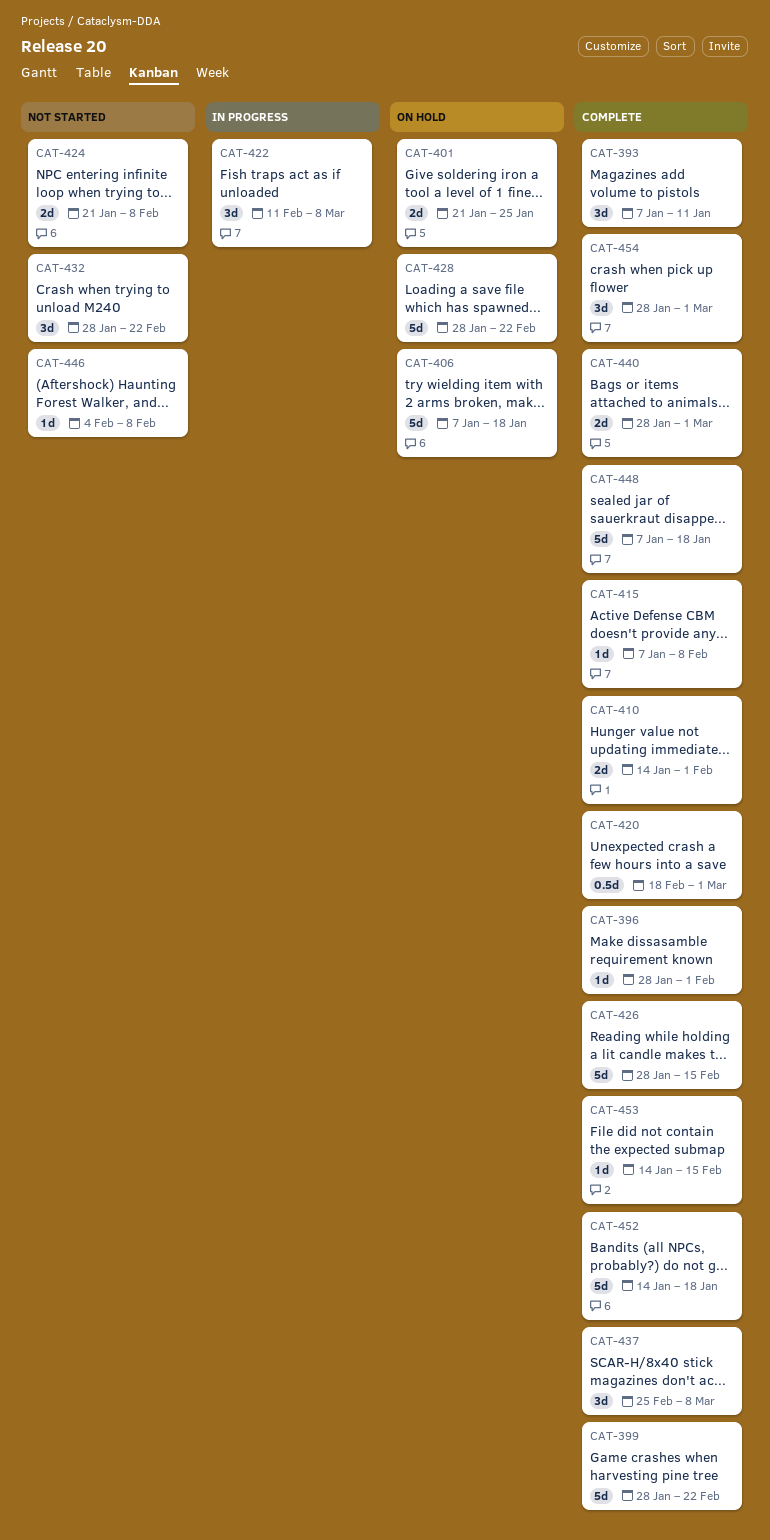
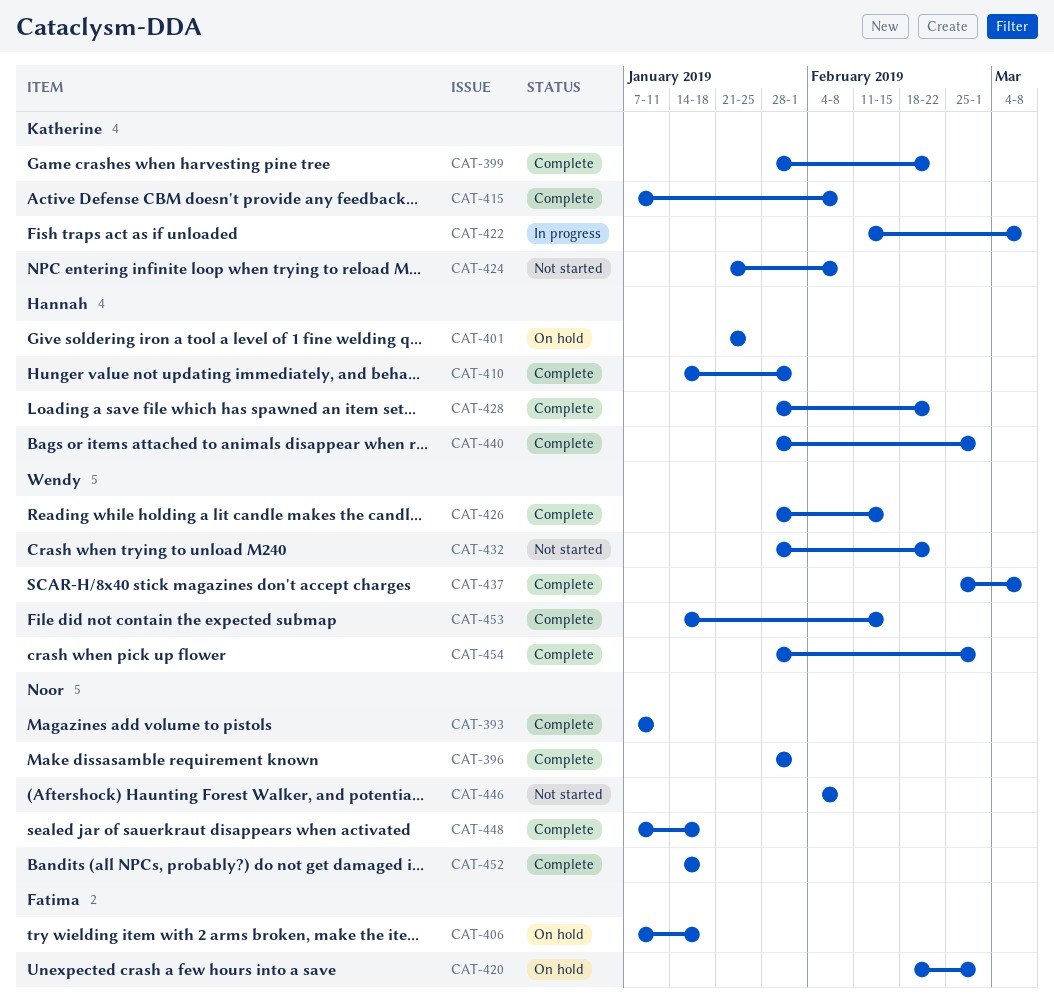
CAT-420, status: Complete -> On hold
CAT-428, status: On hold -> Complete

